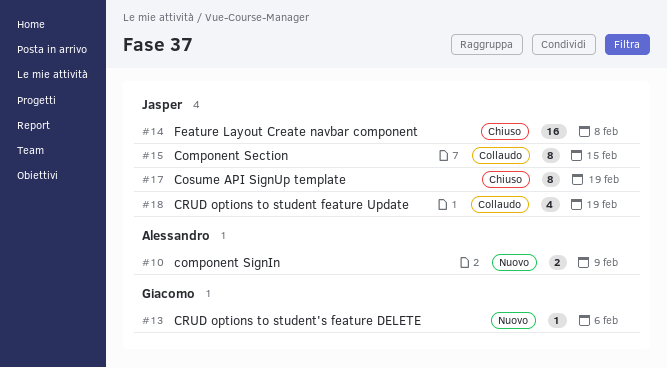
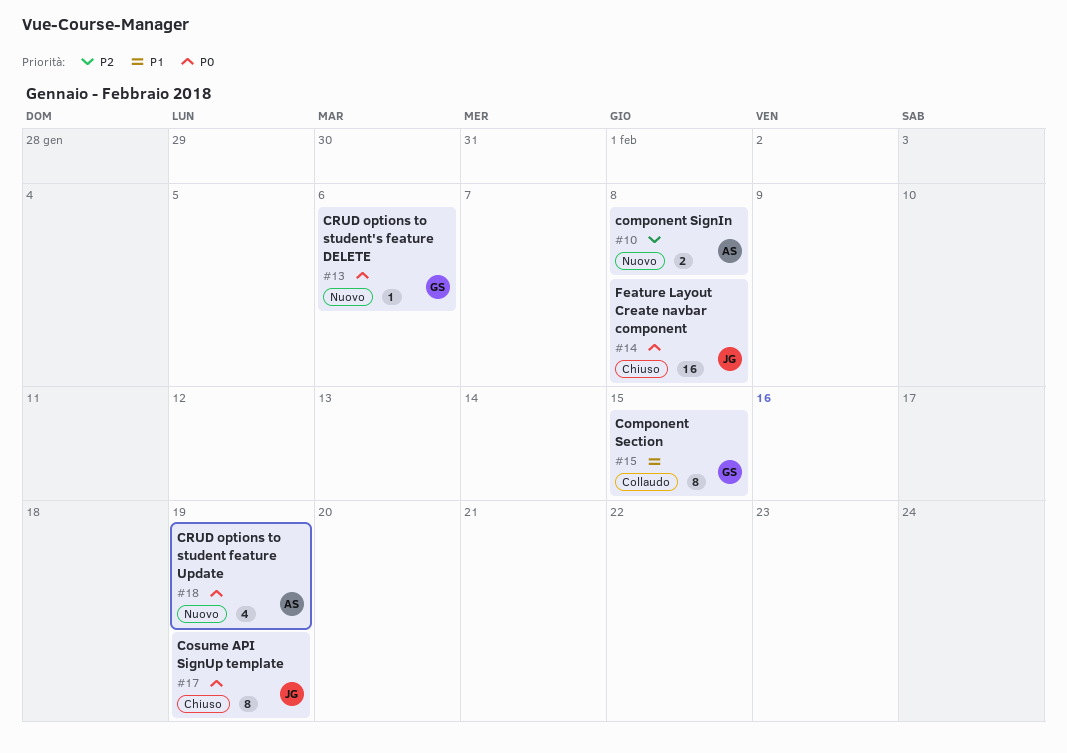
#10, due: Feb 9 -> Feb 8
#15, owner: Jasper -> Giacomo
#18, status: Collaudo -> Nuovo
#18, owner: Jasper -> Alessandro

